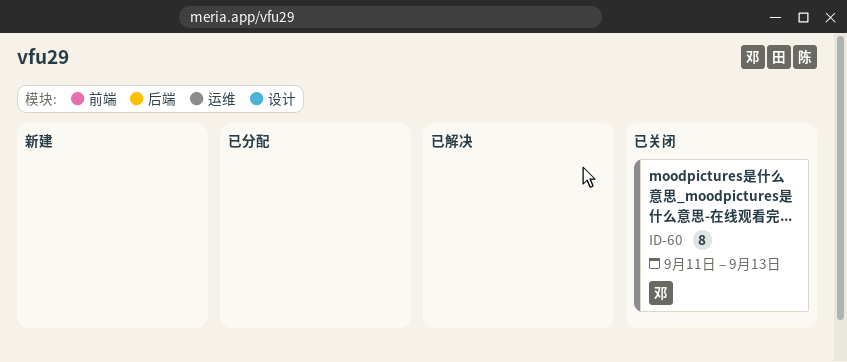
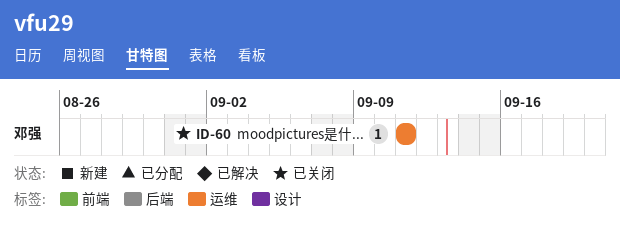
ID-60, estimate: 8 -> 1
ID-60, due: Sep 13 -> Sep 11

